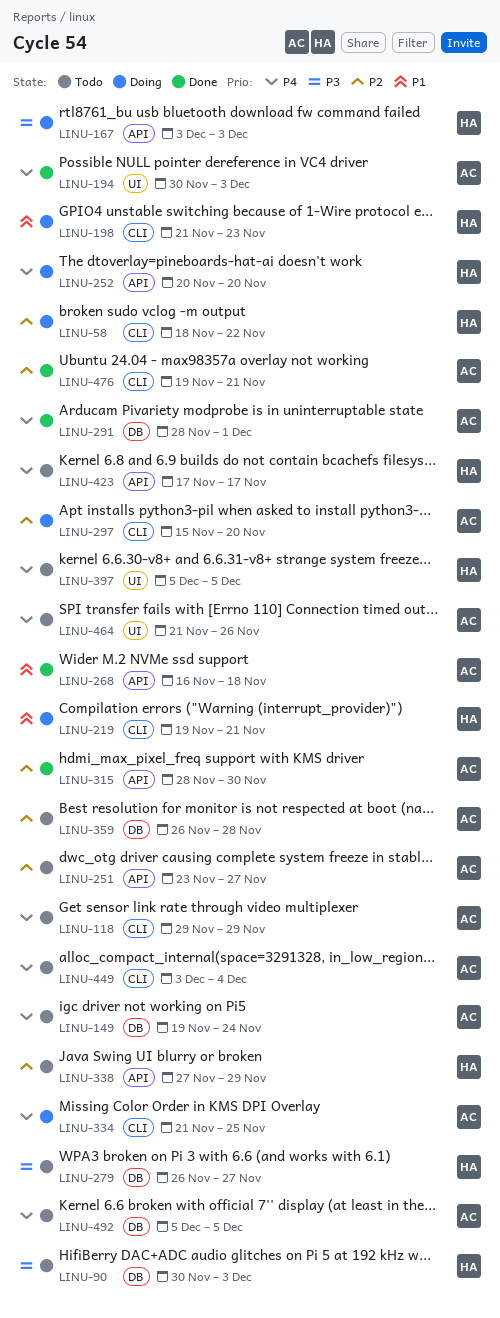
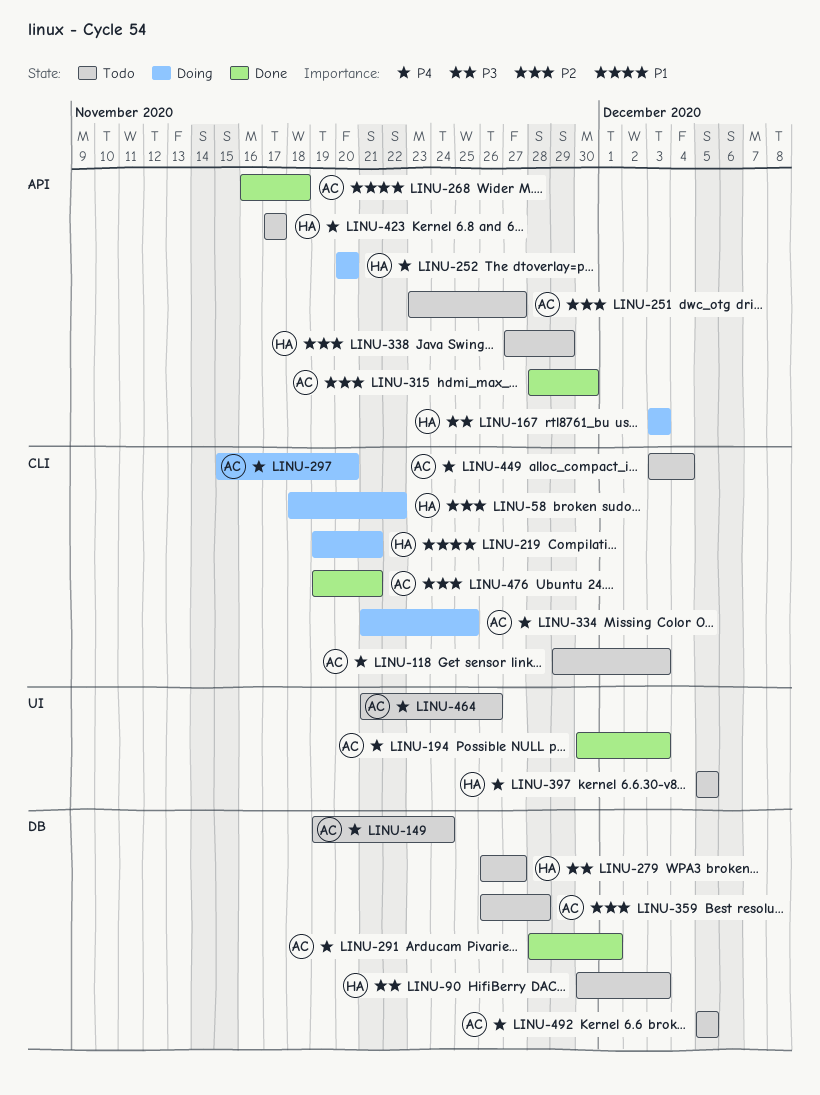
LINU-118, due: Nov 29 -> Dec 3
LINU-198: present -> none
LINU-297, priority: P2 -> P4

